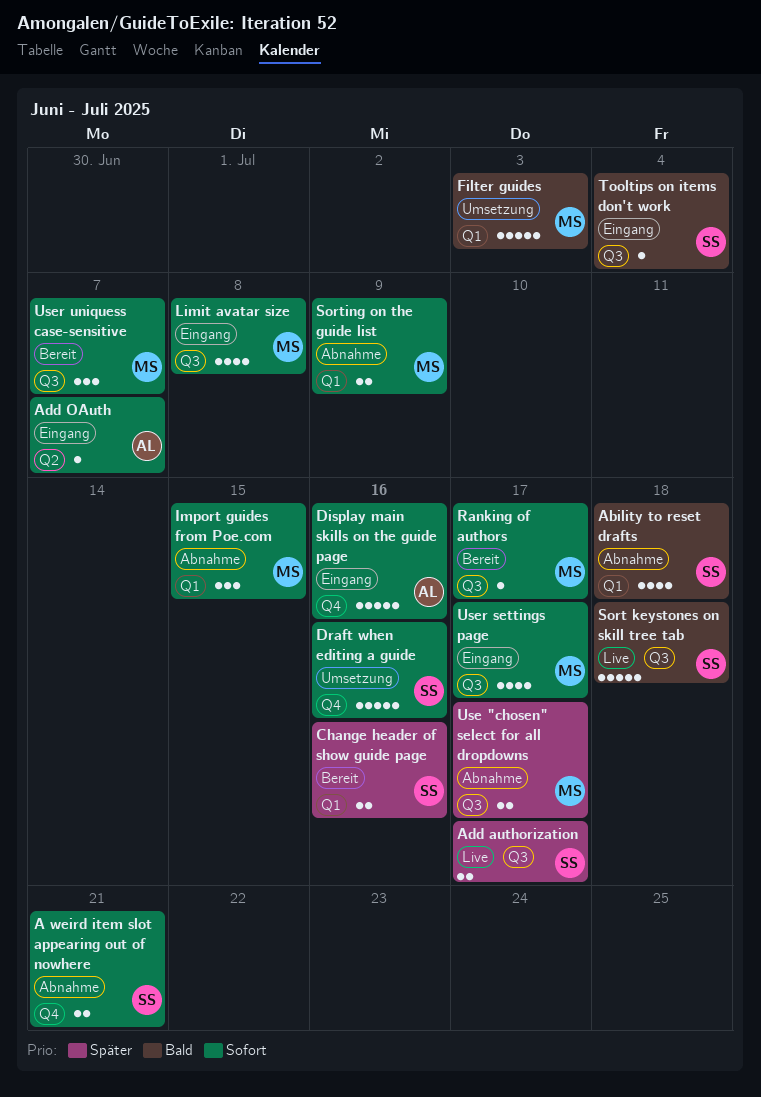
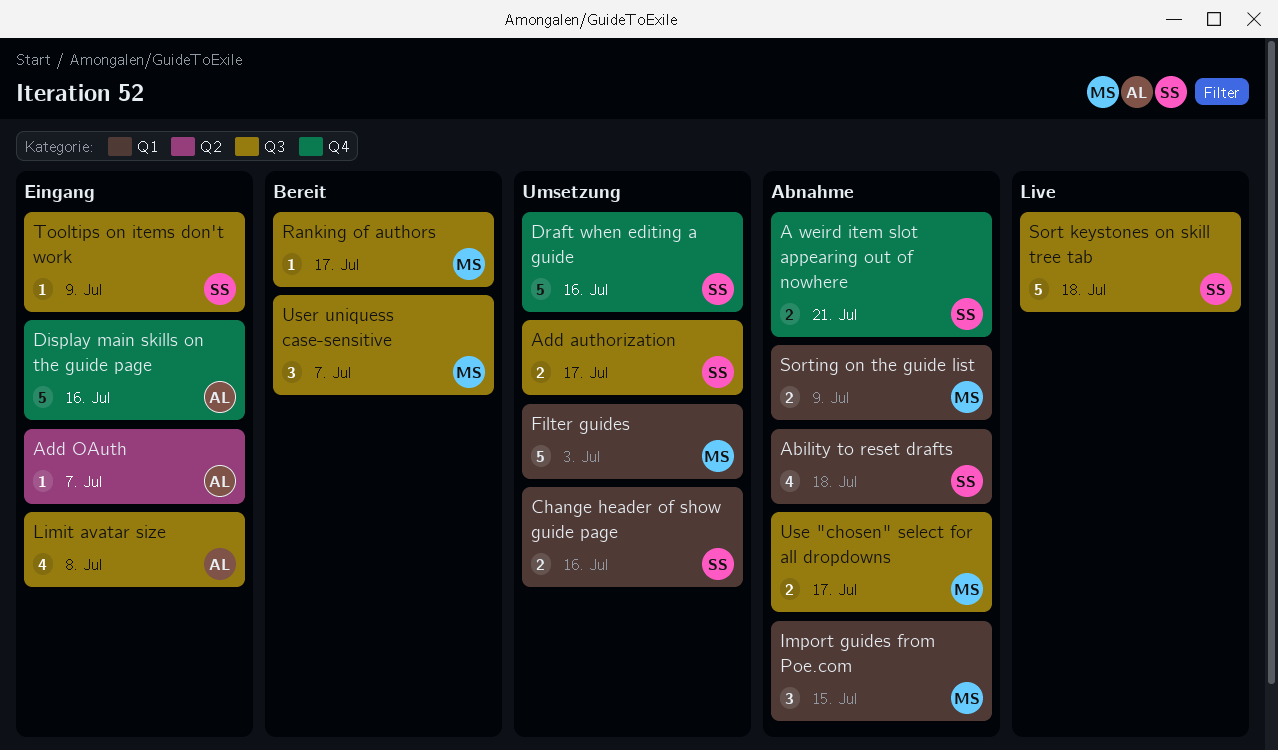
Add authorization, status: Live -> Umsetzung
Change header of show guide page, status: Bereit -> Umsetzung
Limit avatar size, owner: MS -> AL
Tooltips on items don't work, due: Jul 4 -> Jul 9
User settings page: present -> none

